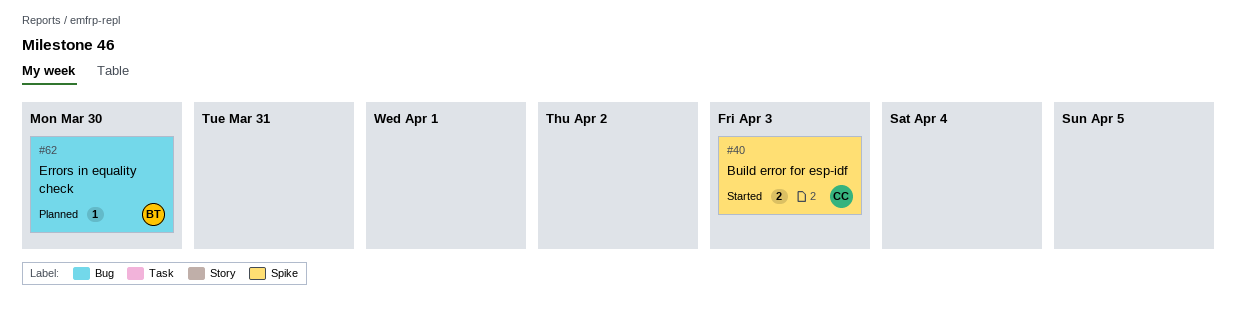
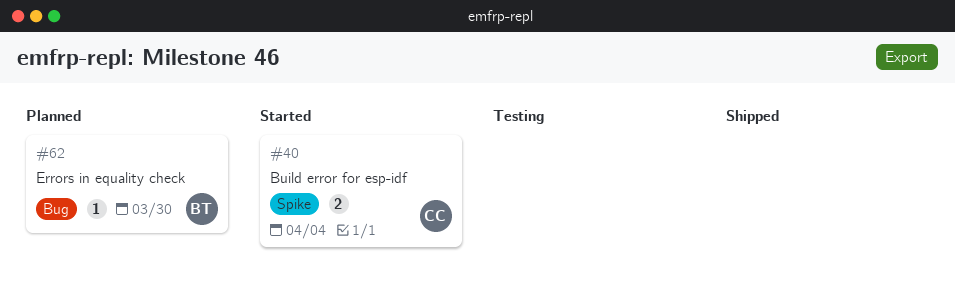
#40, due: Apr 3 -> Apr 4

